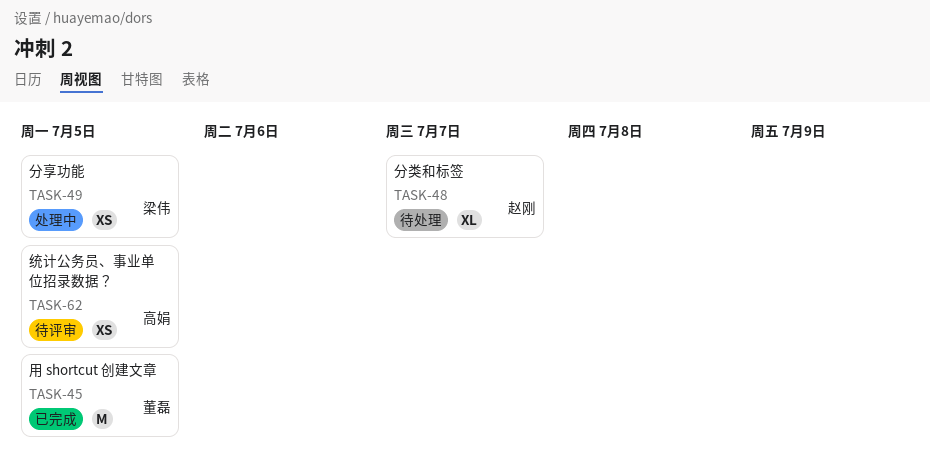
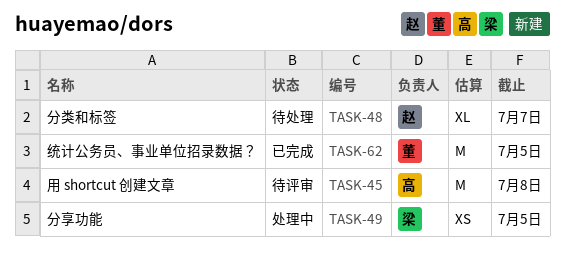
TASK-45, status: 已完成 -> 待评审
TASK-45, owner: 董磊 -> 高娟
TASK-45, due: Jul 5 -> Jul 8
TASK-62, status: 待评审 -> 已完成
TASK-62, owner: 高娟 -> 董磊
TASK-62, estimate: XS -> M

